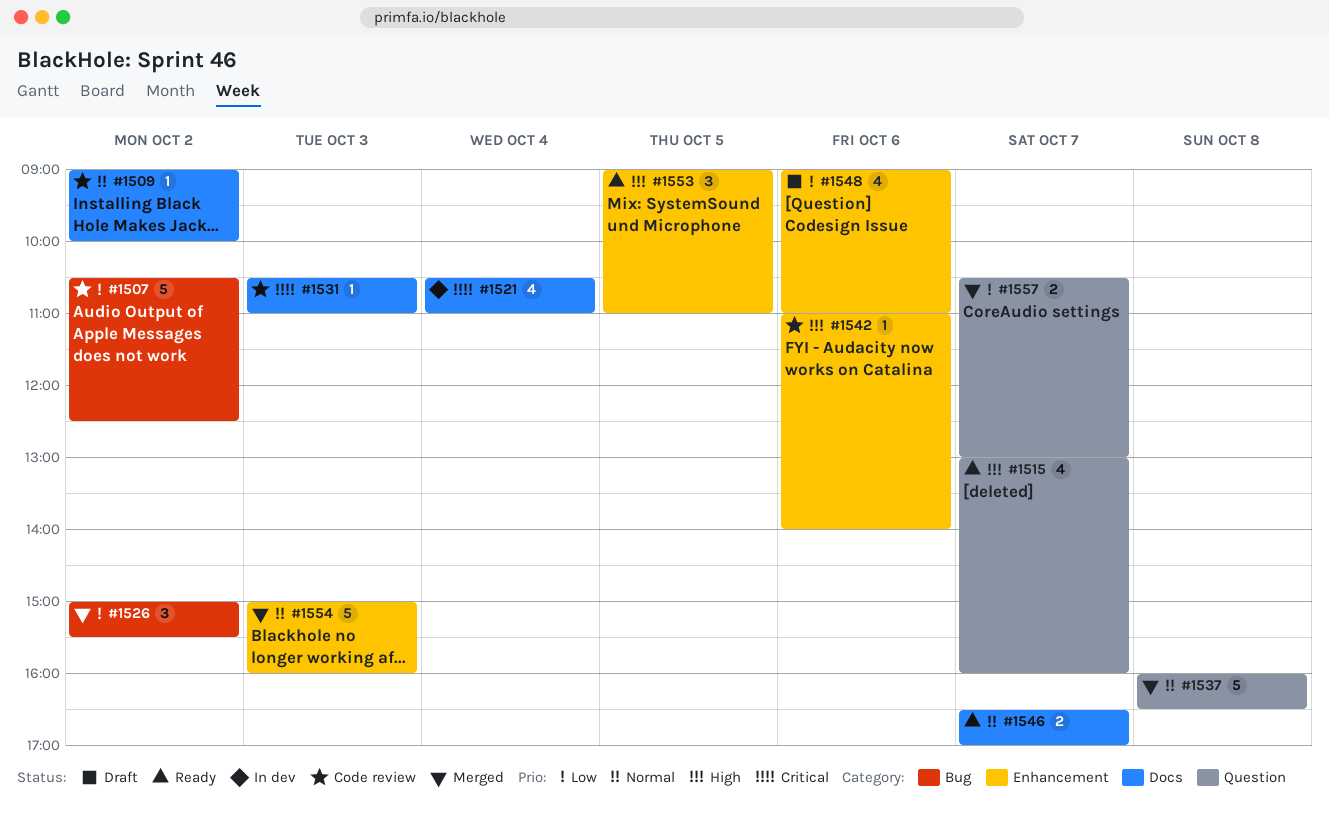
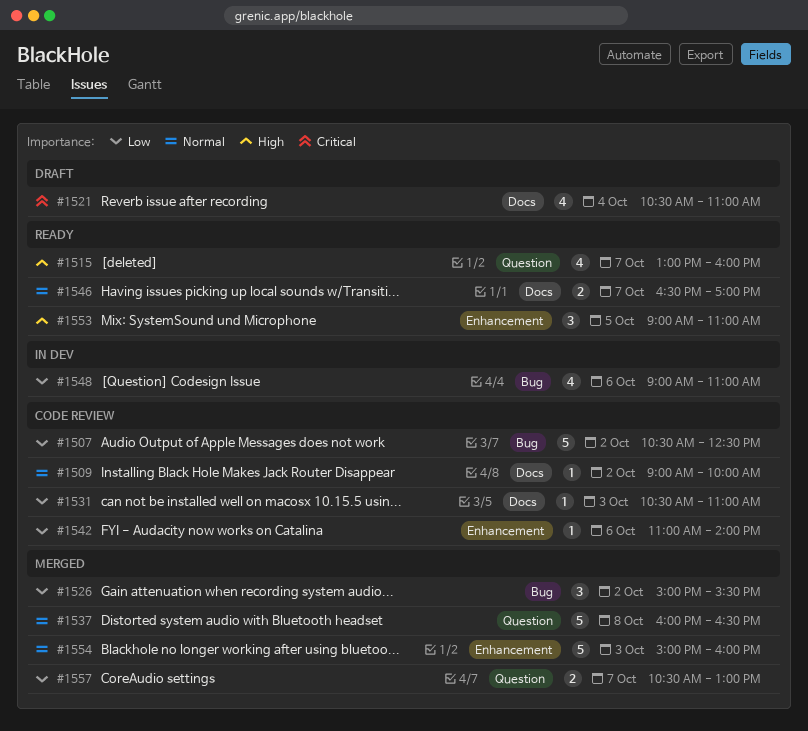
#1521, status: In dev -> Draft
#1531, priority: Critical -> Low
#1542, priority: High -> Low
#1548, status: Draft -> In dev
#1548, label: Enhancement -> Bug

